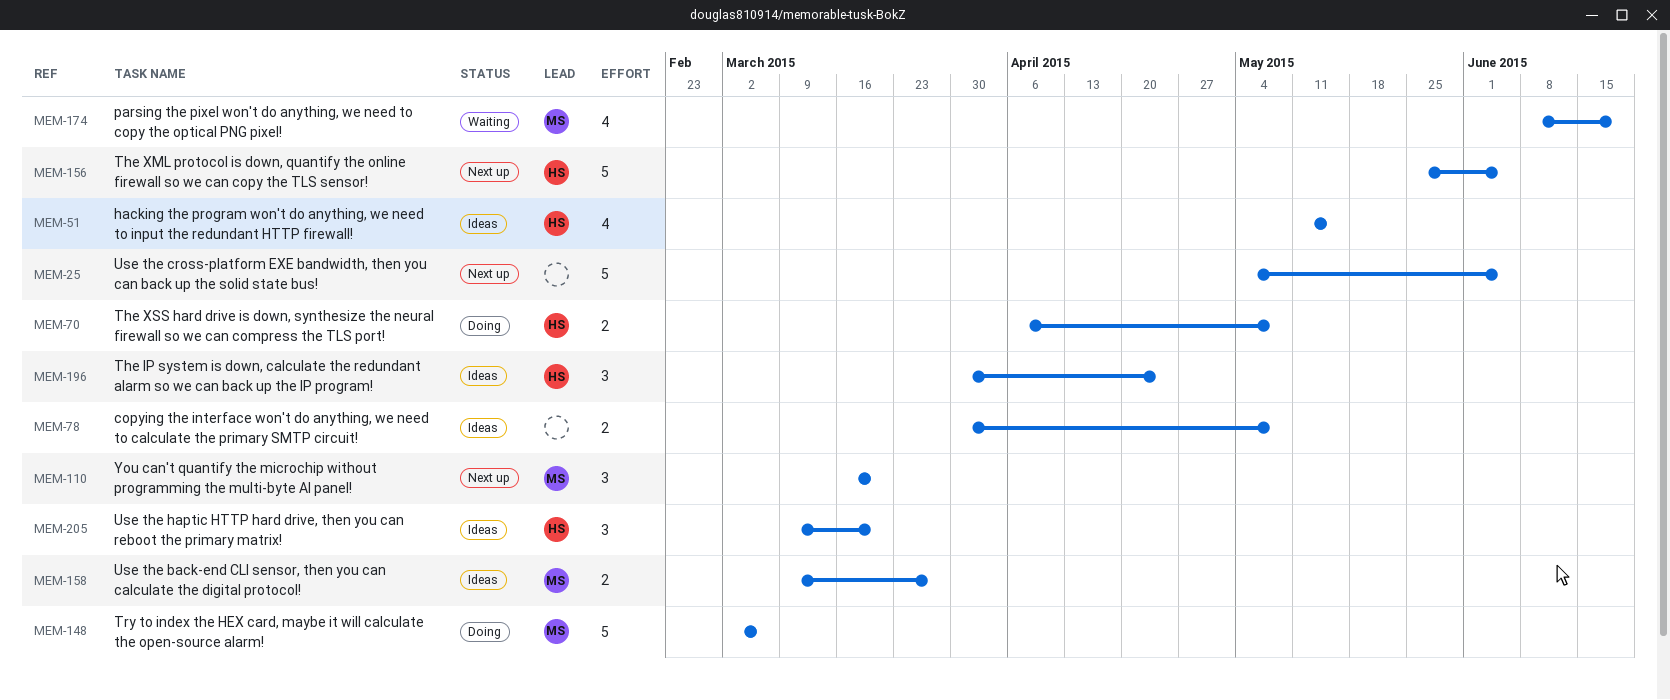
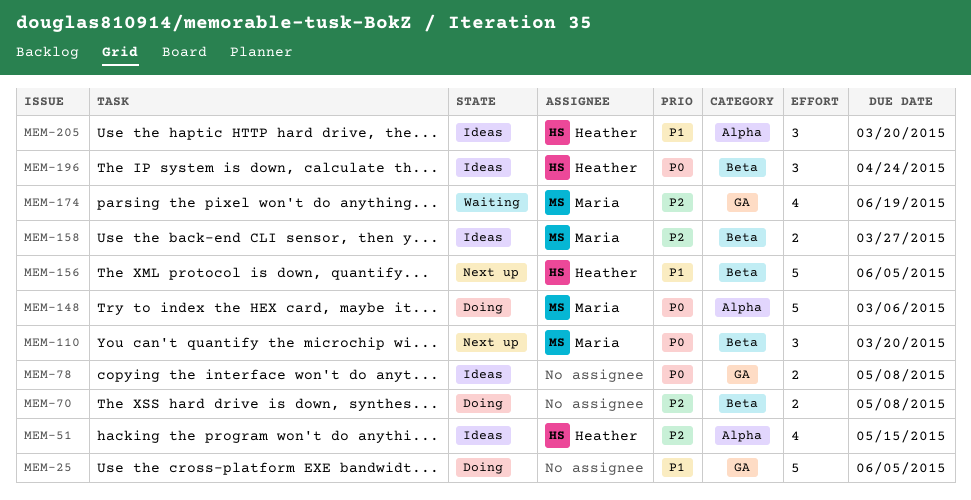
MEM-25, status: Next up -> Doing
MEM-70, owner: Heather -> none

